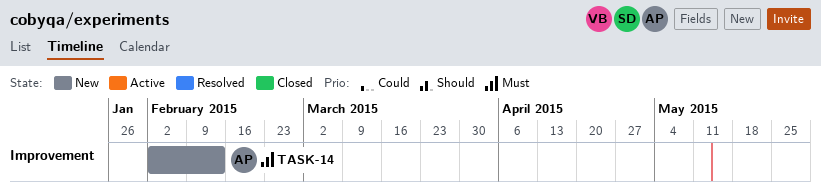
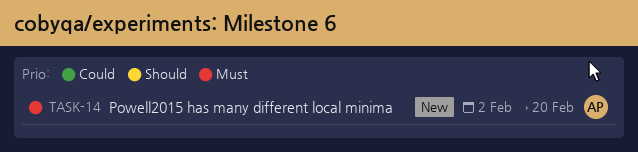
TASK-14, due: Feb 13 -> Feb 20

